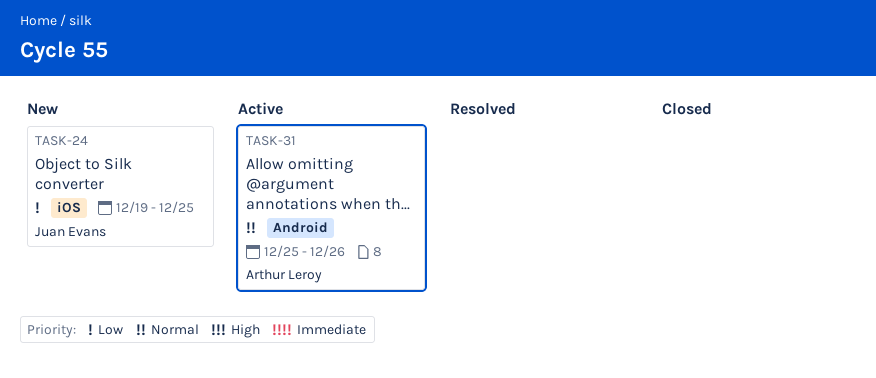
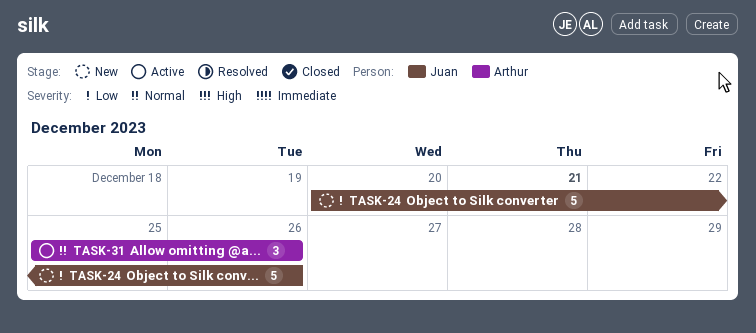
TASK-24, start: Dec 19 -> Dec 20
TASK-24, due: Dec 25 -> Dec 26

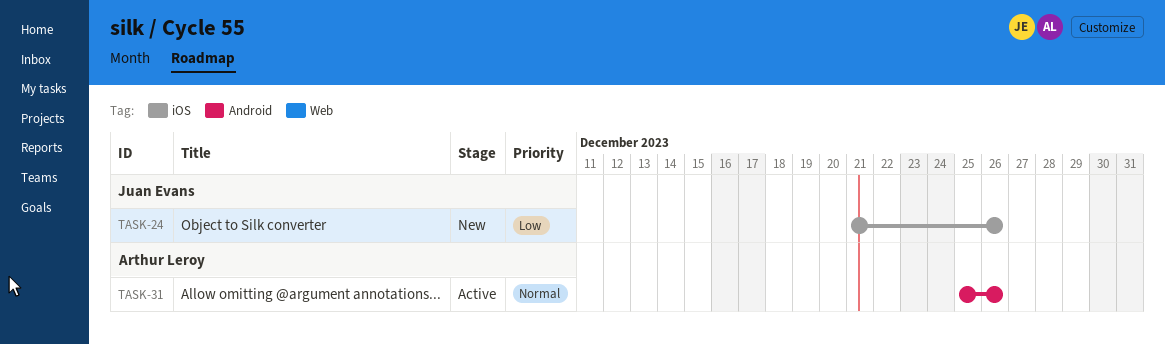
TASK-24, start: Dec 20 -> Dec 21

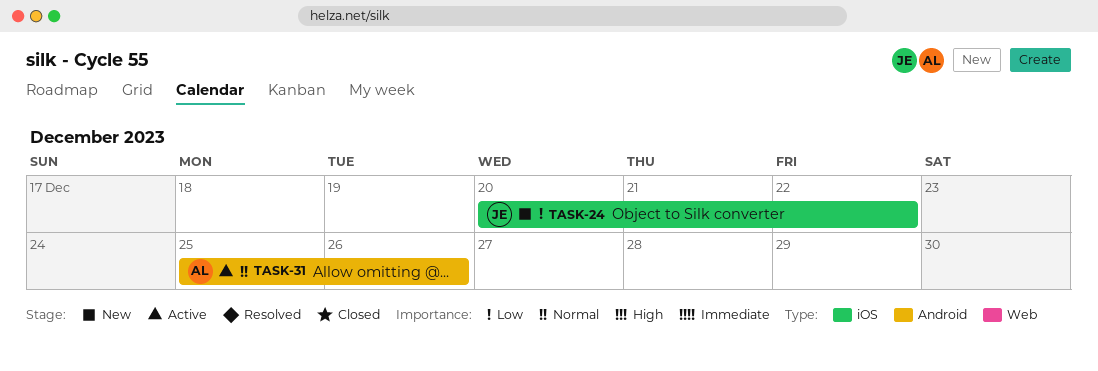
TASK-24, start: Dec 21 -> Dec 20
TASK-24, due: Dec 26 -> Dec 22

